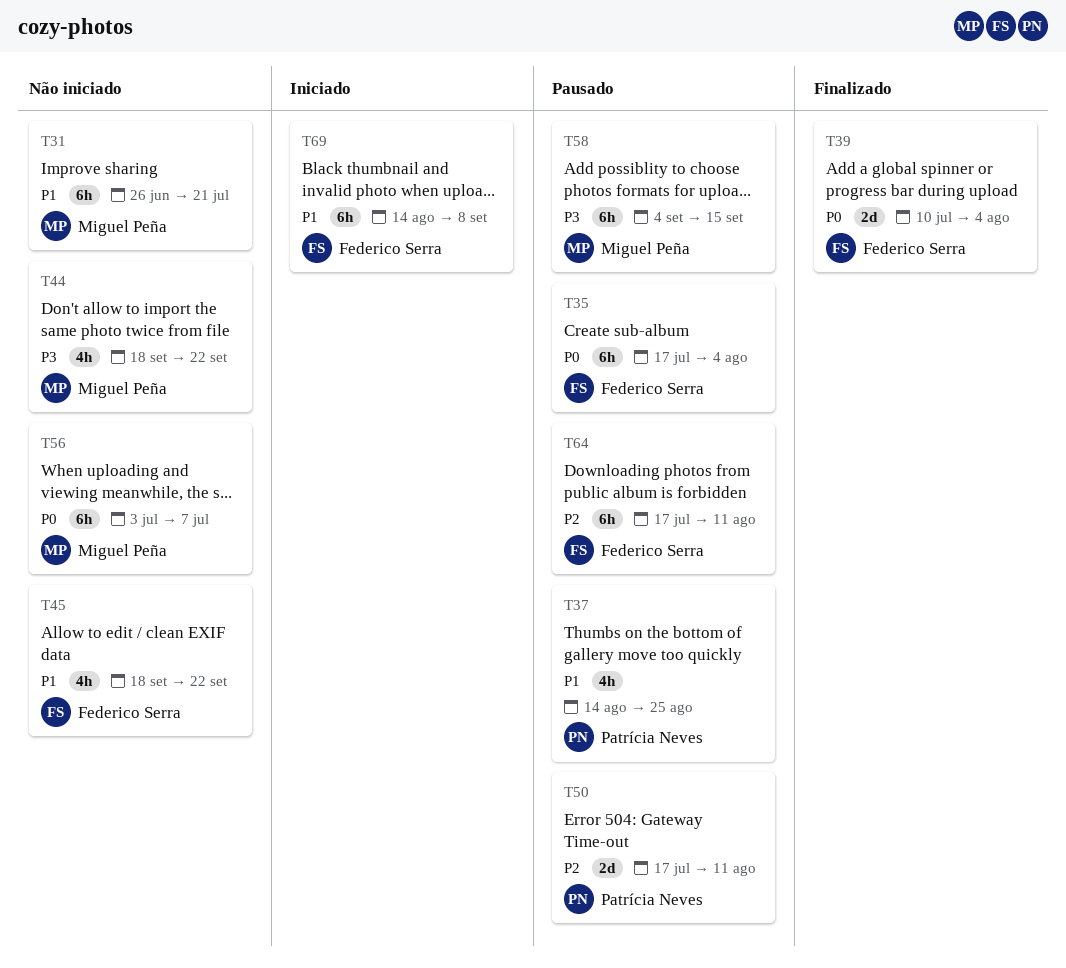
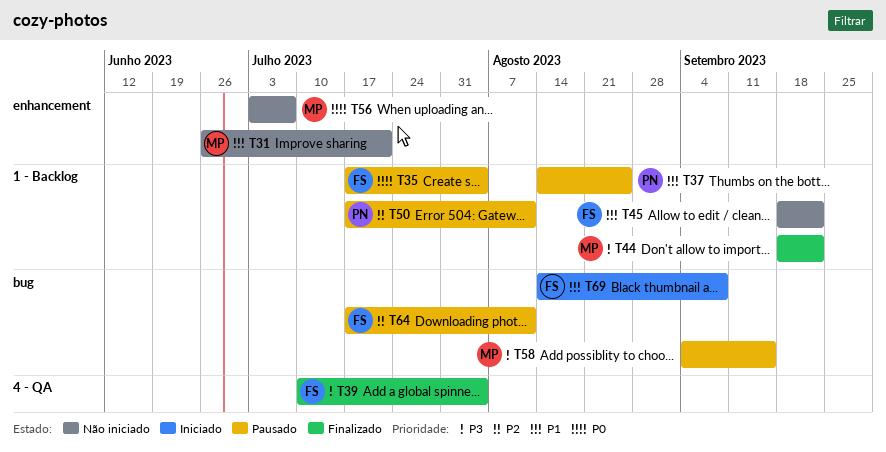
T39, priority: P0 -> P3
T44, status: Não iniciado -> Finalizado

